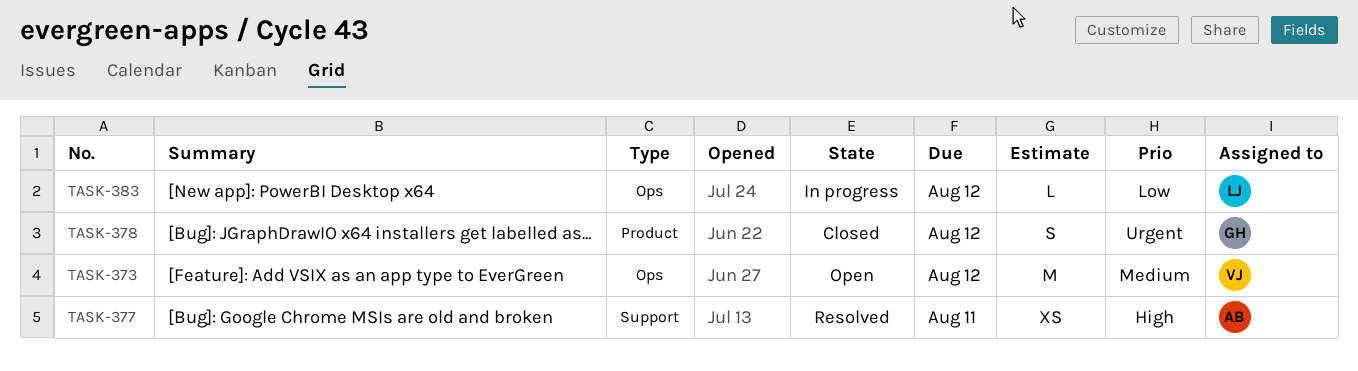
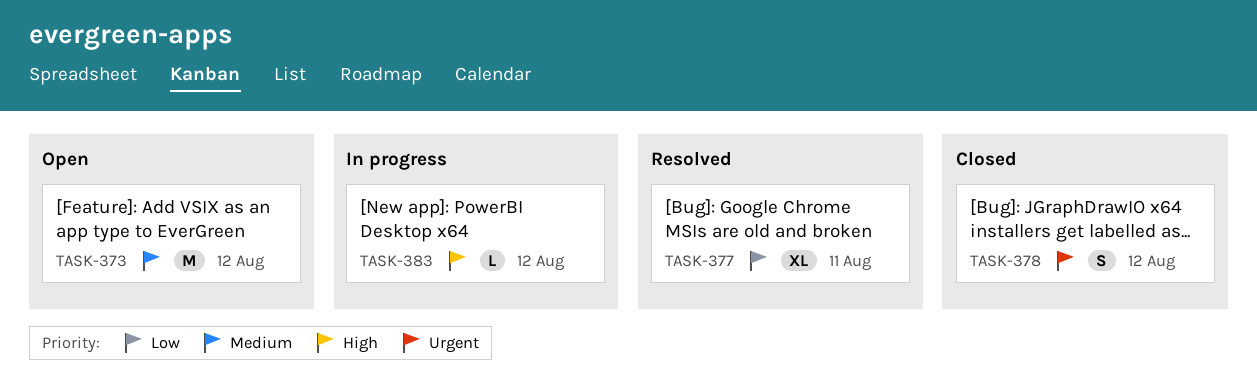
TASK-377, priority: High -> Low
TASK-377, estimate: XS -> XL
TASK-383, priority: Low -> High

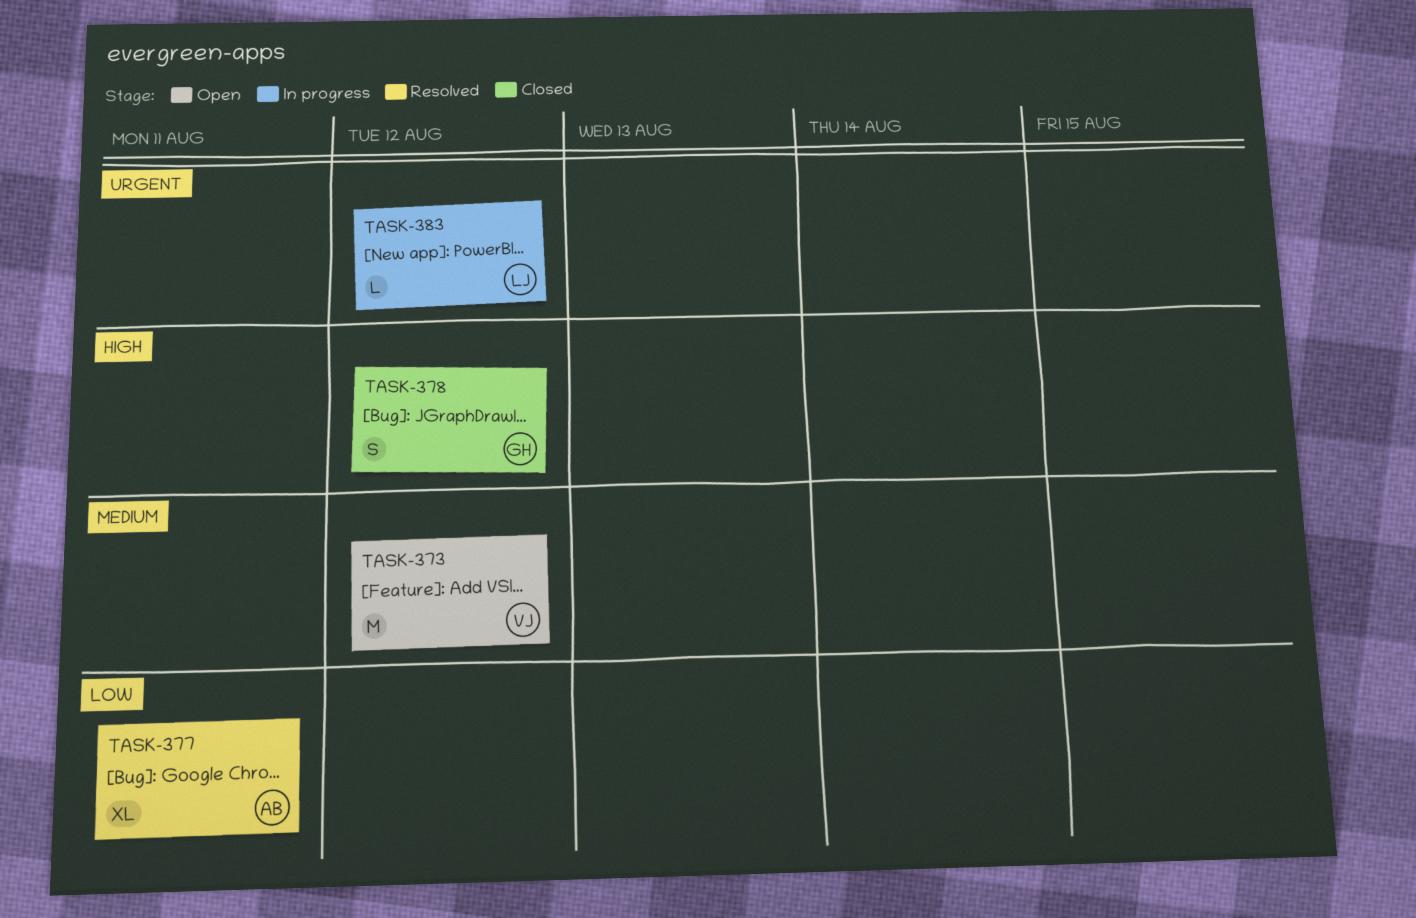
TASK-378, priority: Urgent -> High
TASK-383, priority: High -> Urgent

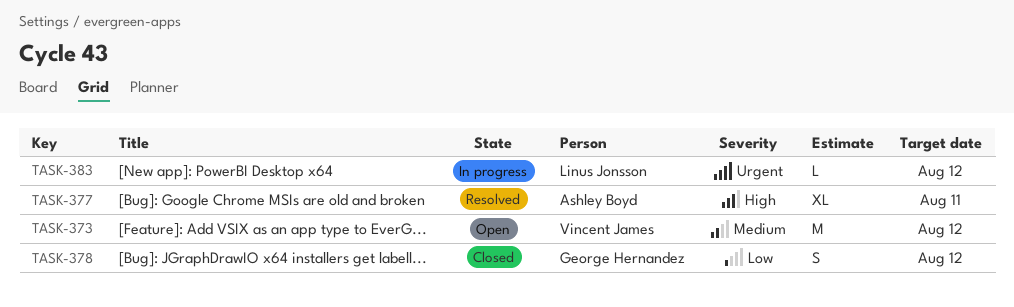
TASK-377, priority: Low -> High
TASK-378, priority: High -> Low

